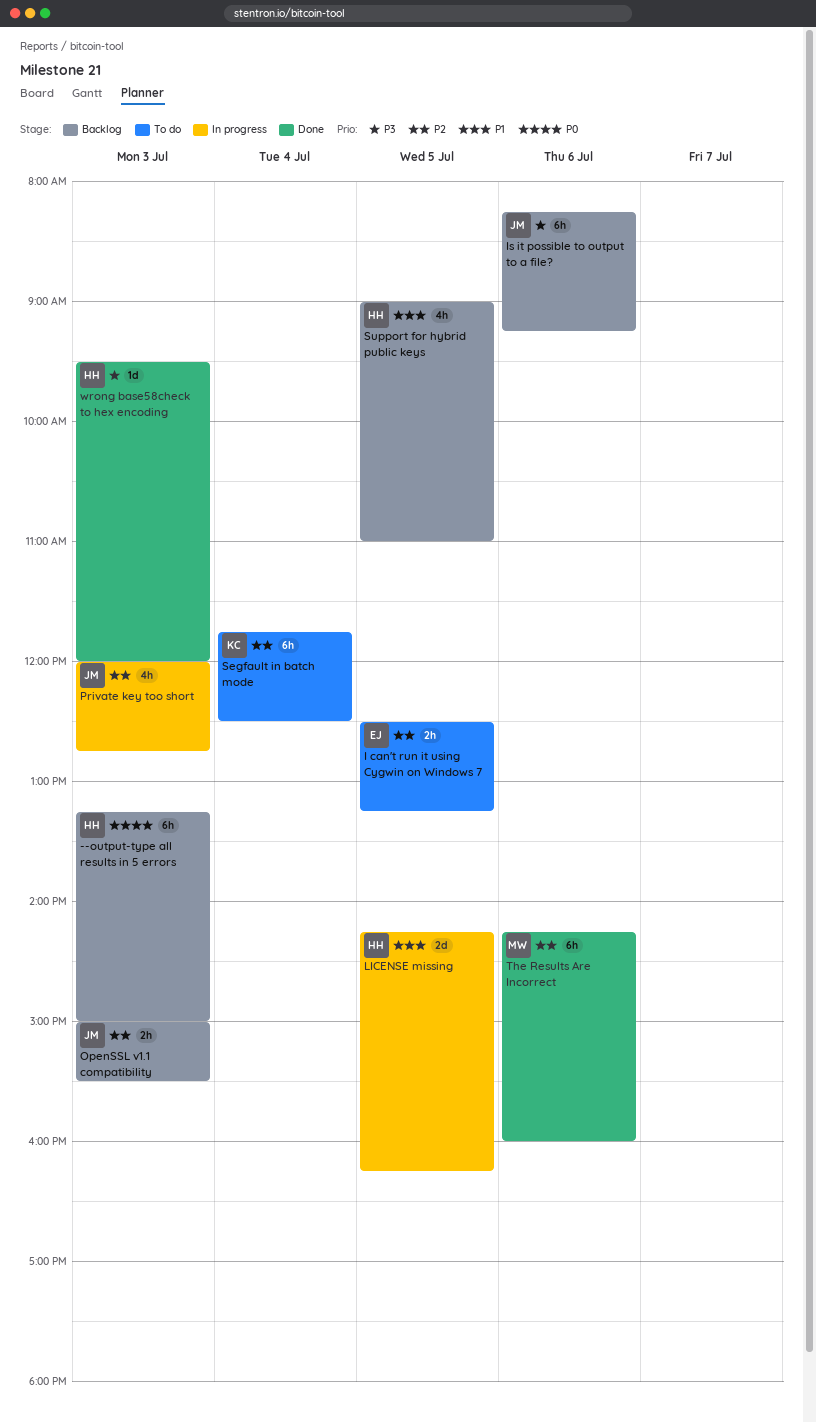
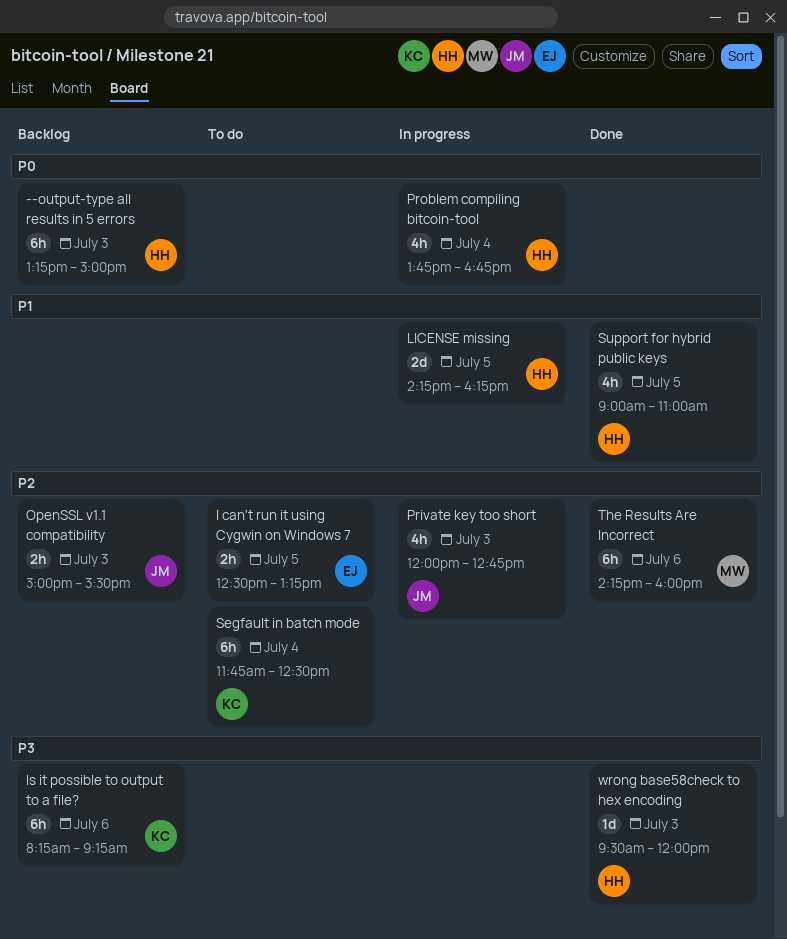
Is it possible to output to a file?, owner: JM -> KC
Problem compiling bitcoin-tool: none -> present
Support for hybrid public keys, status: Backlog -> Done

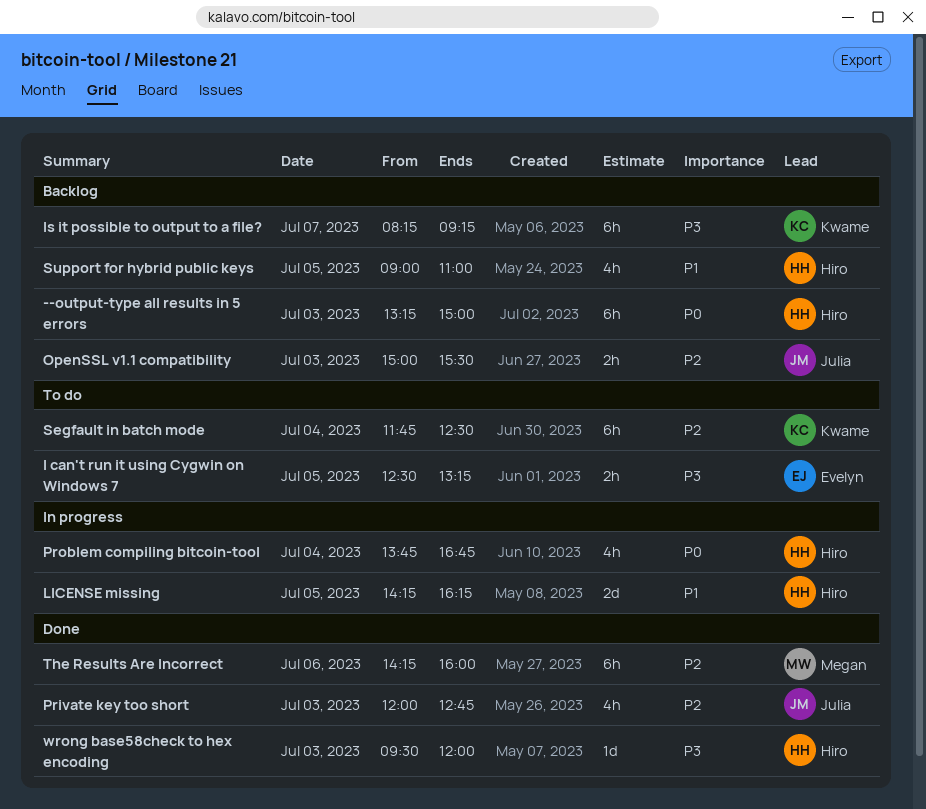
I can't run it using Cygwin on Windows 7, priority: P2 -> P3
Is it possible to output to a file?, day: Jul 6 -> Jul 7
Private key too short, status: In progress -> Done
Support for hybrid public keys, status: Done -> Backlog

